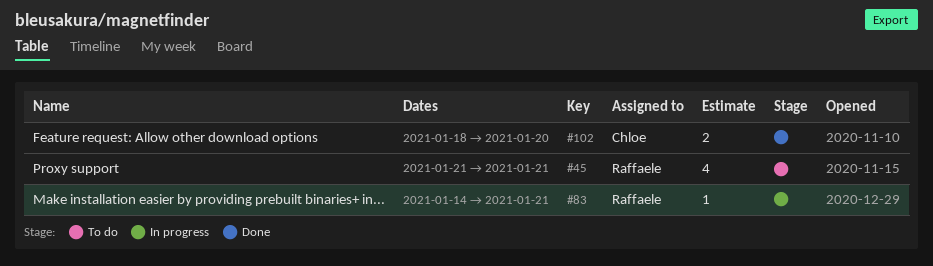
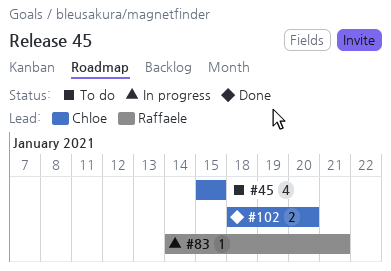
#45, owner: Raffaele -> Chloe
#45, start: Jan 21 -> Jan 15
#45, due: Jan 21 -> Jan 15

